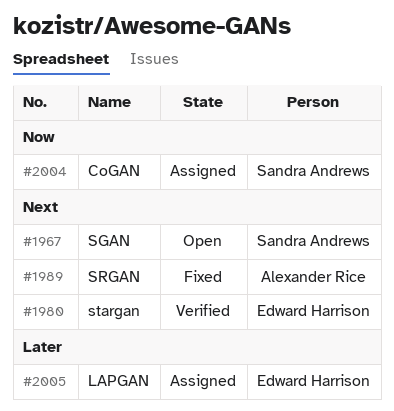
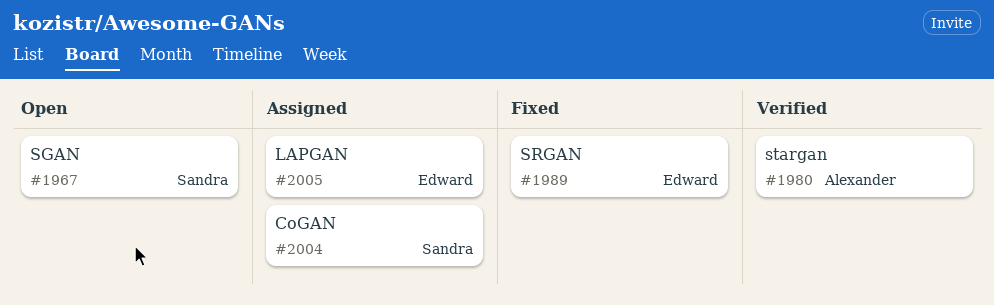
#1980, owner: Edward Harrison -> Alexander Rice
#1989, owner: Alexander Rice -> Edward Harrison

